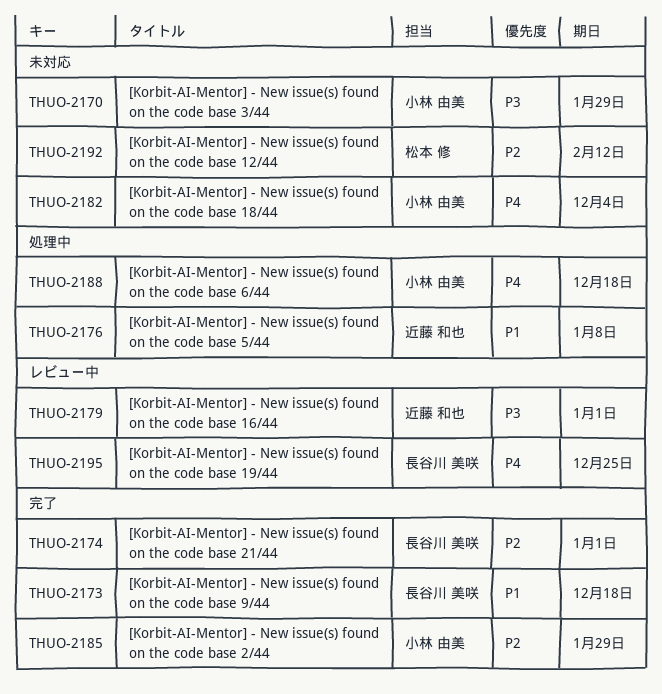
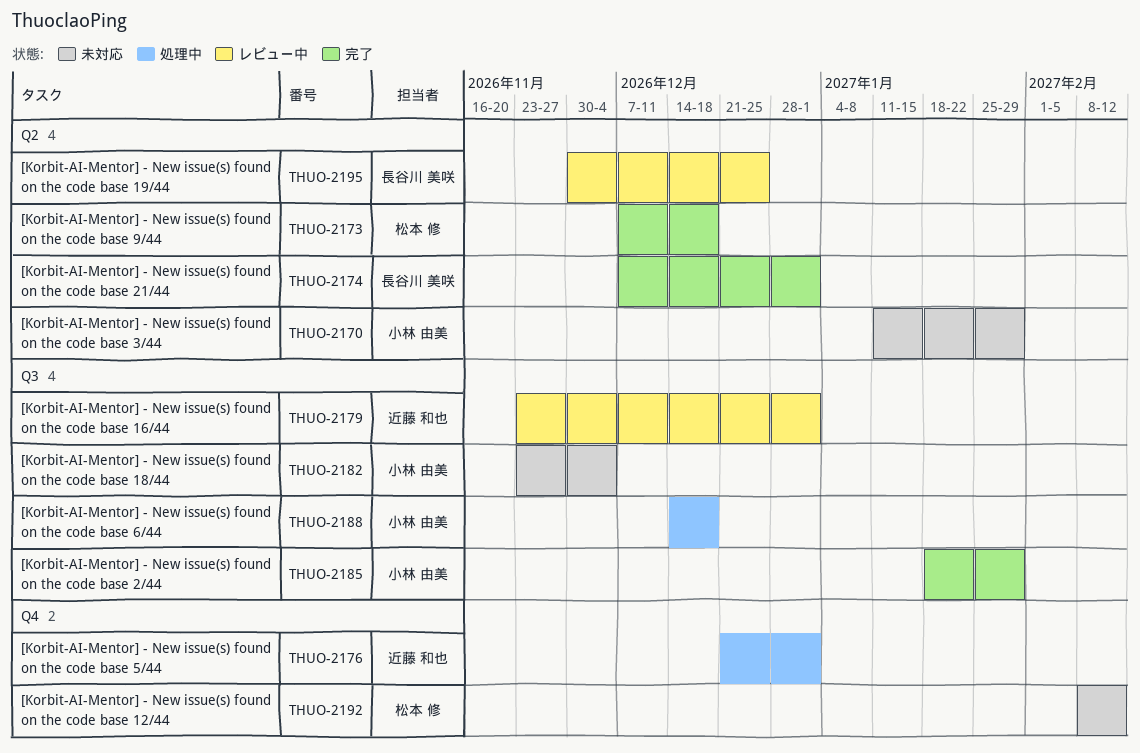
THUO-2173, owner: 長谷川 美咲 -> 松本 修
THUO-2176, due: Jan 8 -> Jan 1

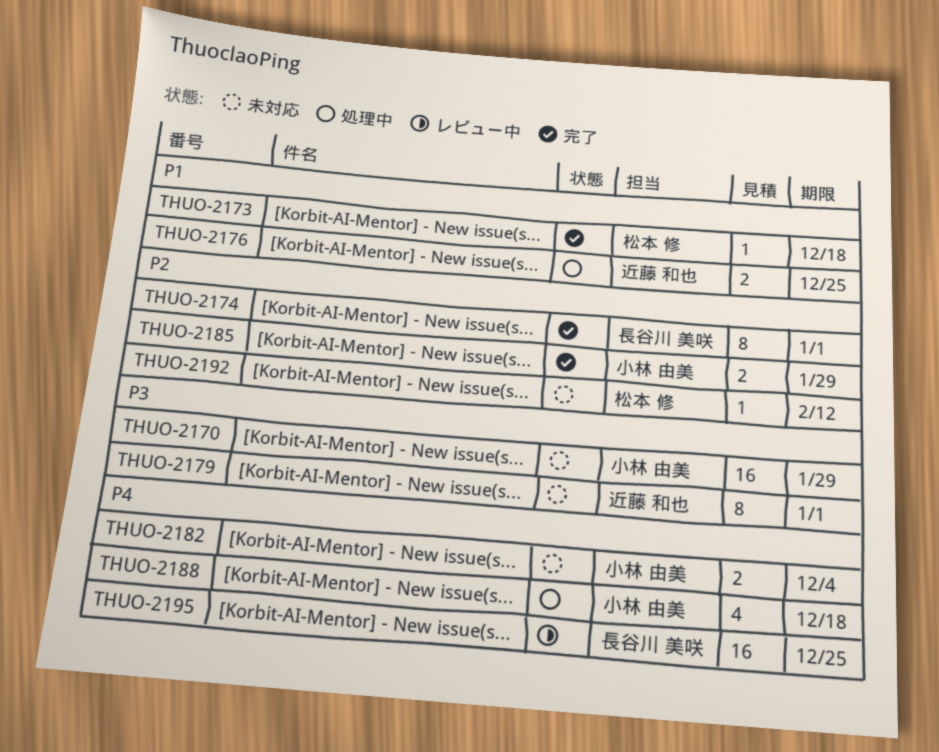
THUO-2176, due: Jan 1 -> Dec 25
THUO-2179, status: レビュー中 -> 未対応

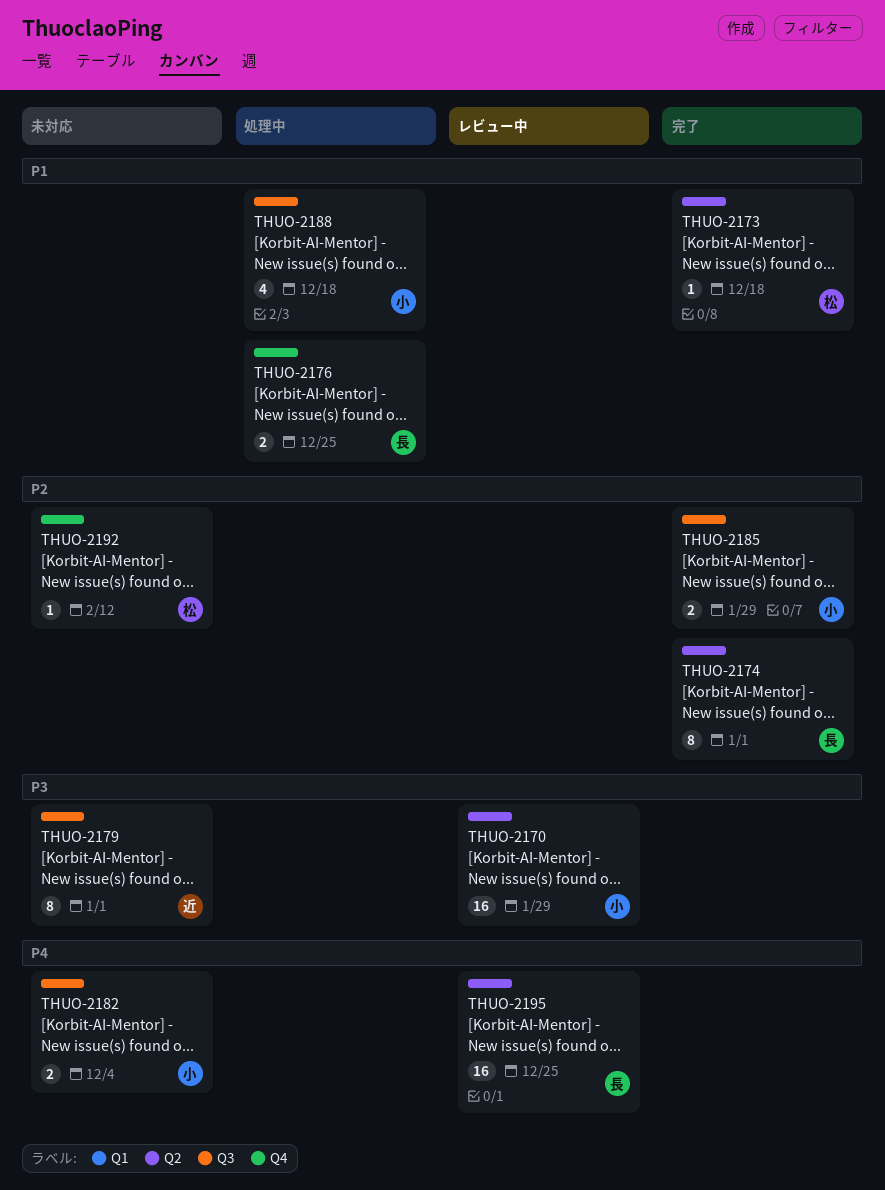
THUO-2170, status: 未対応 -> レビュー中
THUO-2176, owner: 近藤 和也 -> 長谷川 美咲
THUO-2188, priority: P4 -> P1

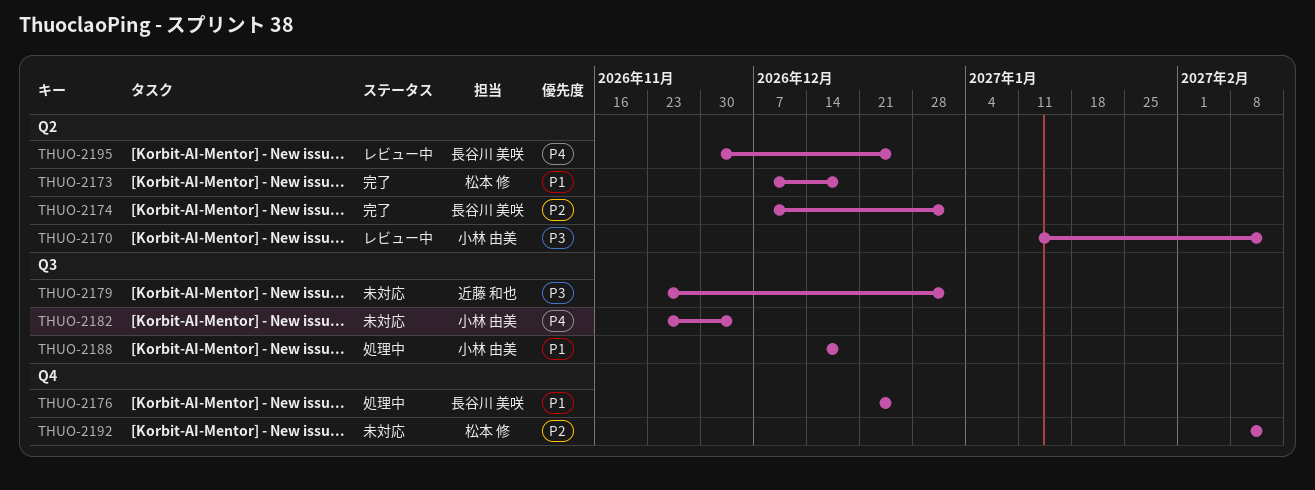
THUO-2170, due: Jan 29 -> Feb 12
THUO-2185: present -> none

